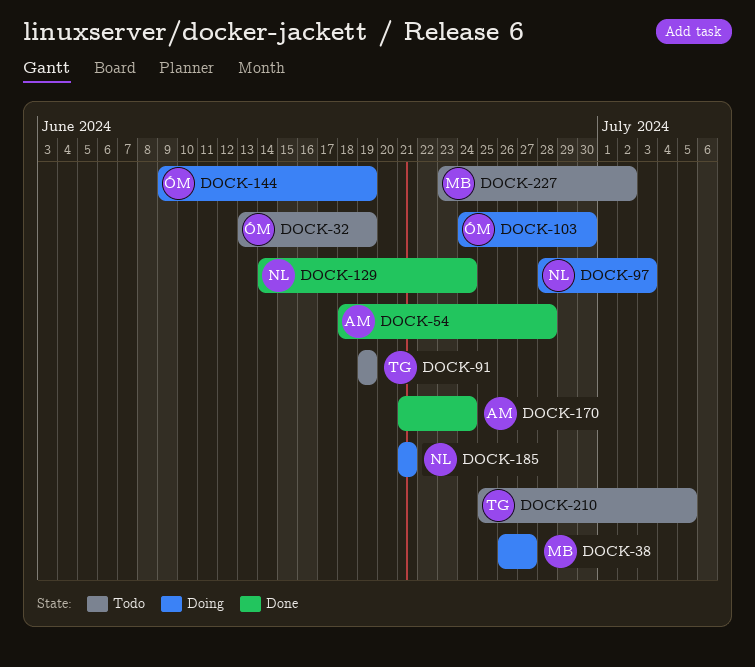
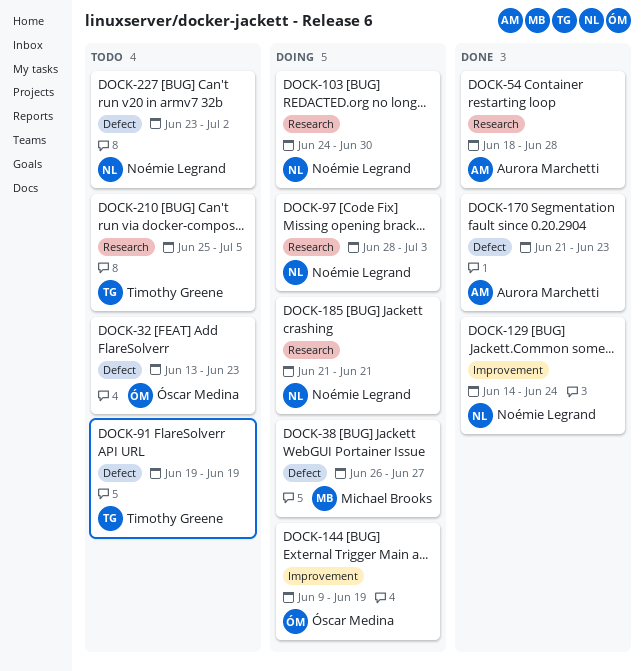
DOCK-32, due: Jun 19 -> Jun 23
DOCK-103, owner: Óscar Medina -> Noémie Legrand
DOCK-170, due: Jun 24 -> Jun 23
DOCK-227, owner: Michael Brooks -> Noémie Legrand

